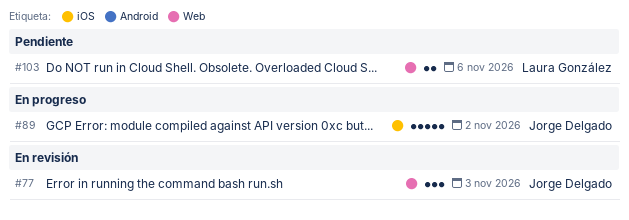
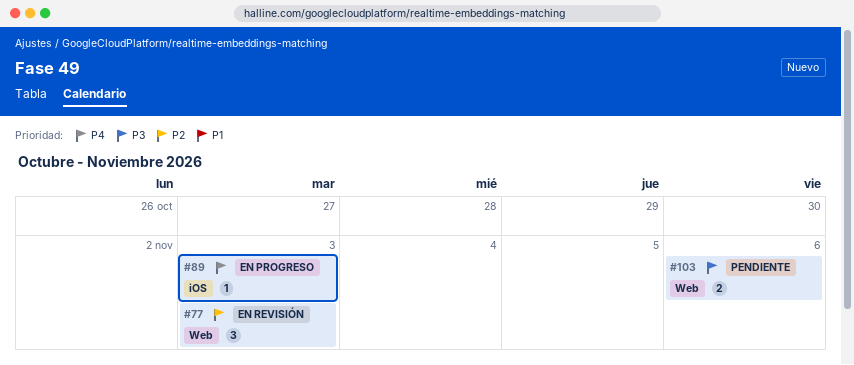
#89, estimate: 5 -> 1
#89, due: Nov 2 -> Nov 3

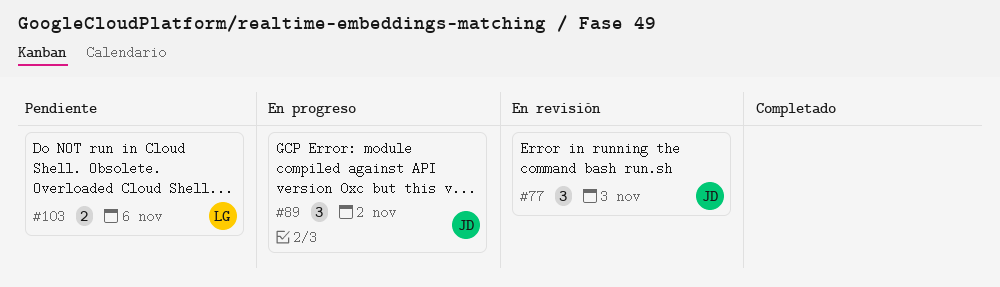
#89, estimate: 1 -> 3
#89, due: Nov 3 -> Nov 2

